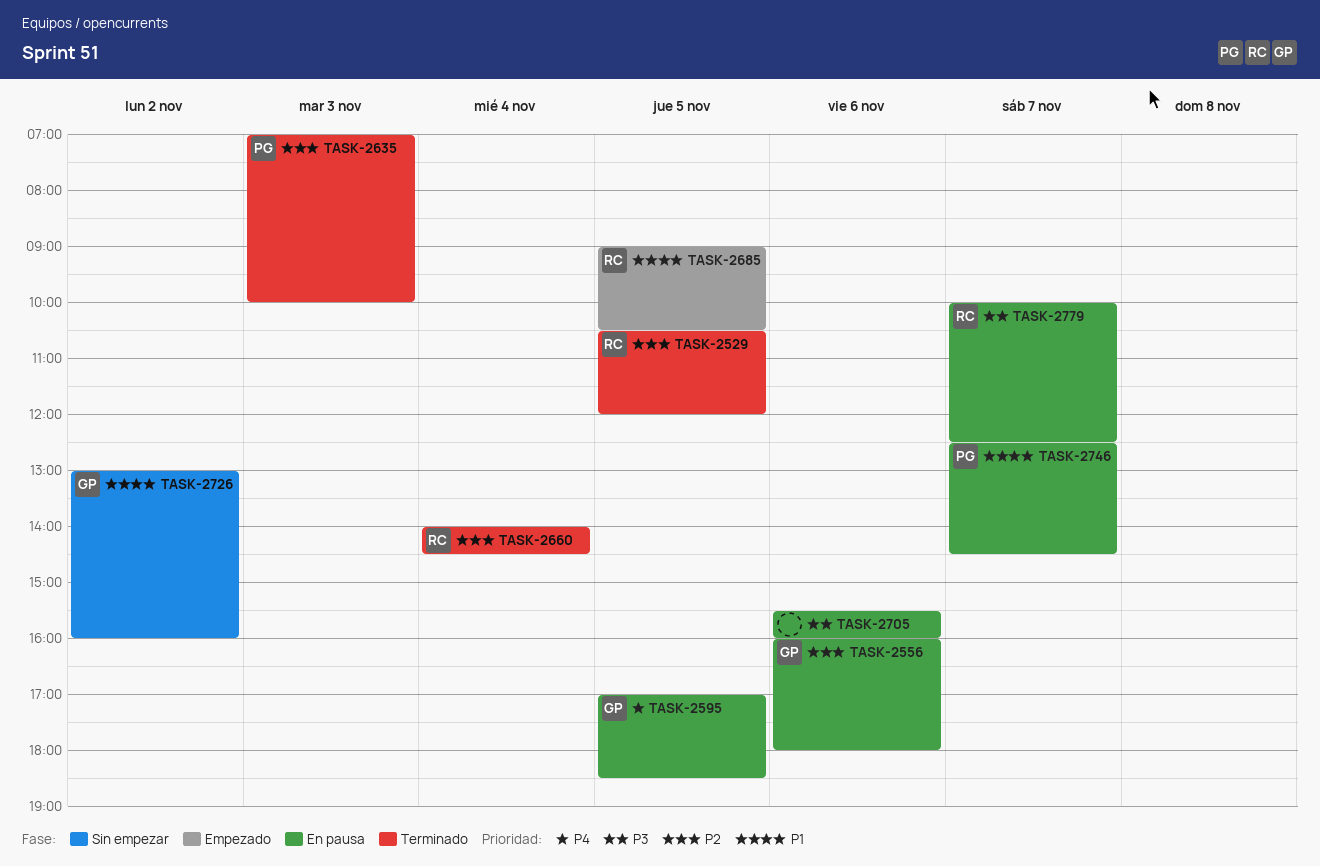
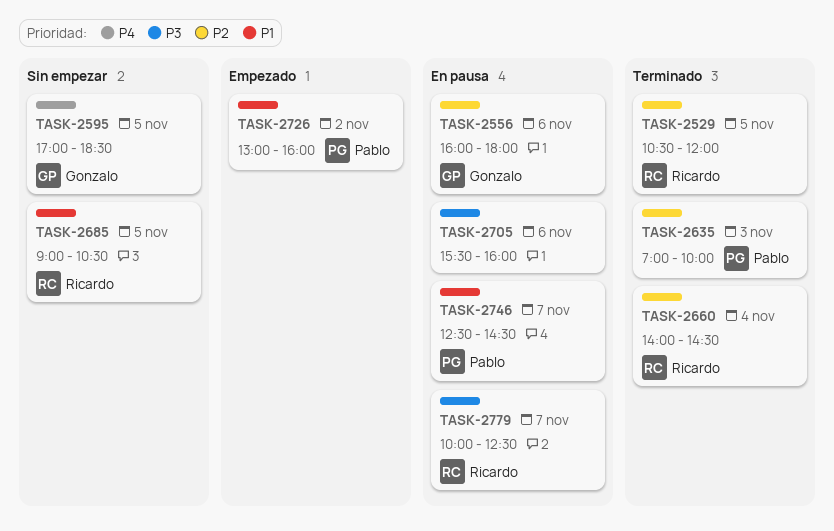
TASK-2595, status: En pausa -> Sin empezar
TASK-2685, status: Empezado -> Sin empezar
TASK-2726, status: Sin empezar -> Empezado
TASK-2726, owner: Gonzalo -> Pablo

